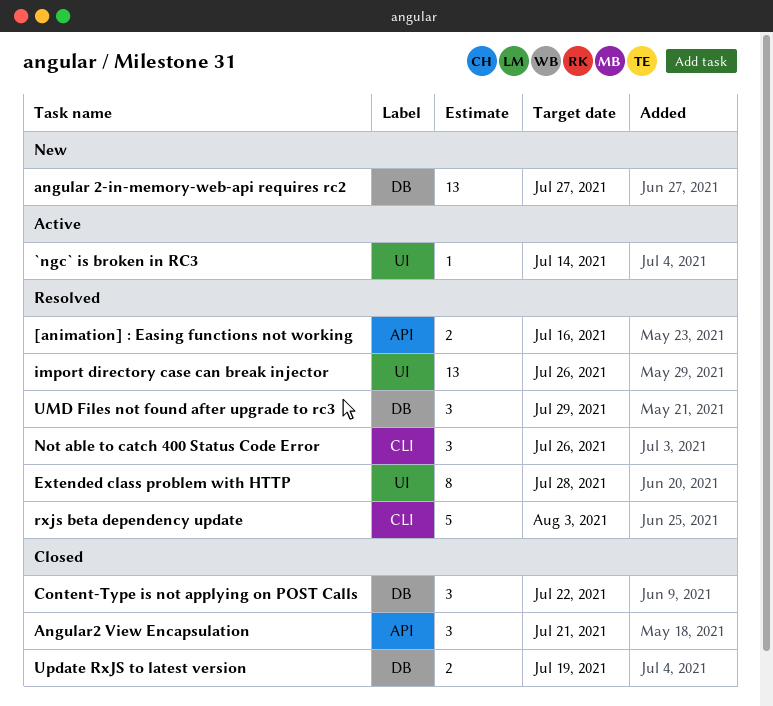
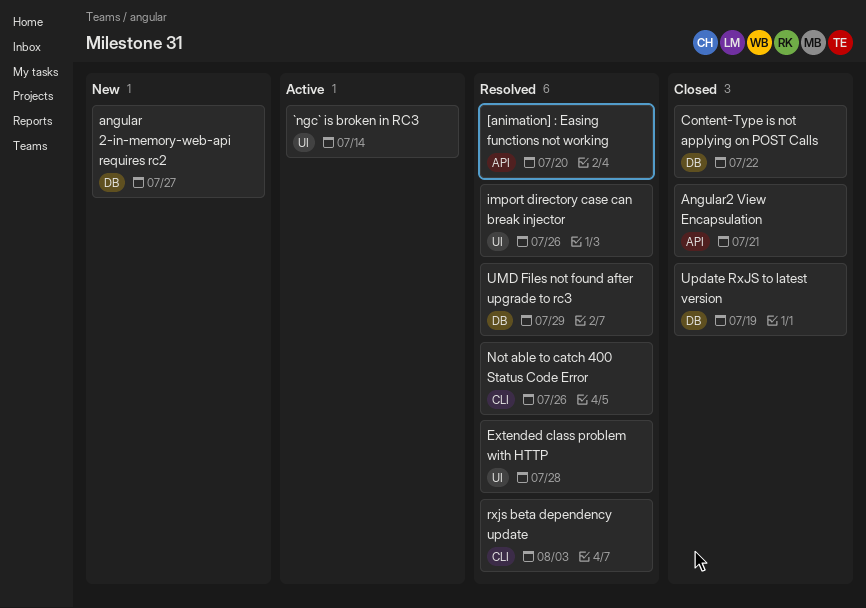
[animation] : Easing functions not working, due: Jul 16 -> Jul 20

